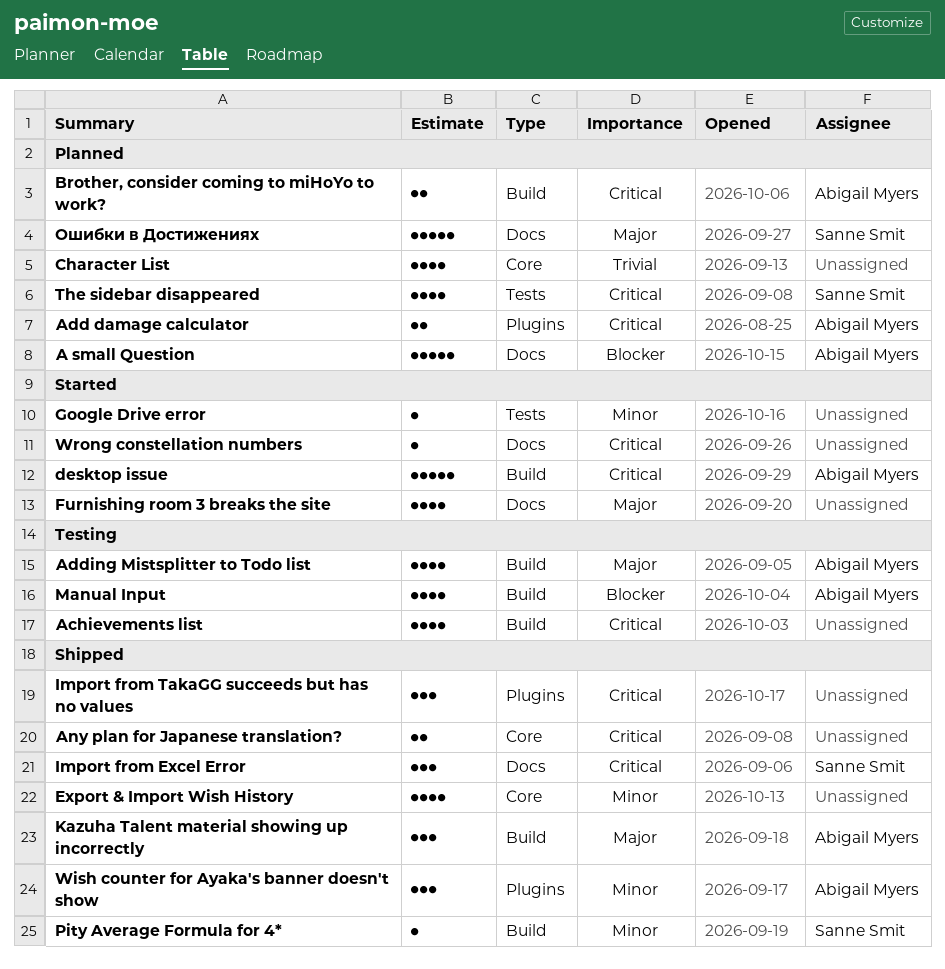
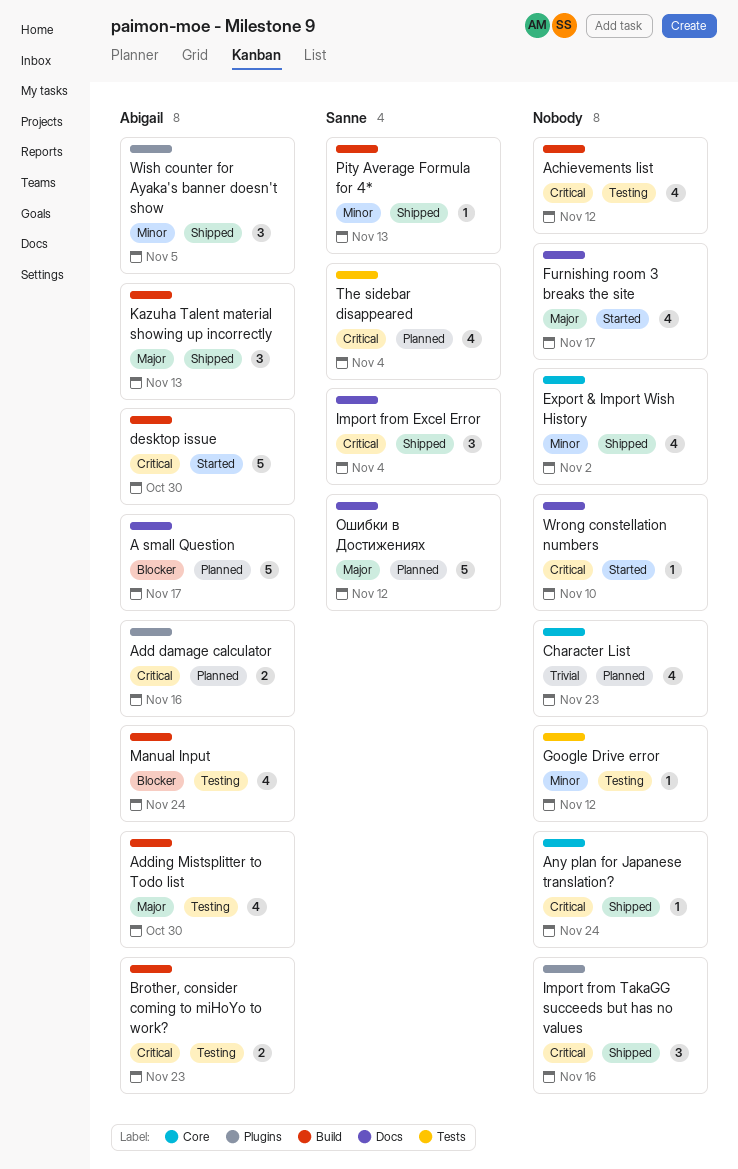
Any plan for Japanese translation?, estimate: 2 -> 1
Brother, consider coming to miHoYo to work?, status: Planned -> Testing
Google Drive error, status: Started -> Testing

